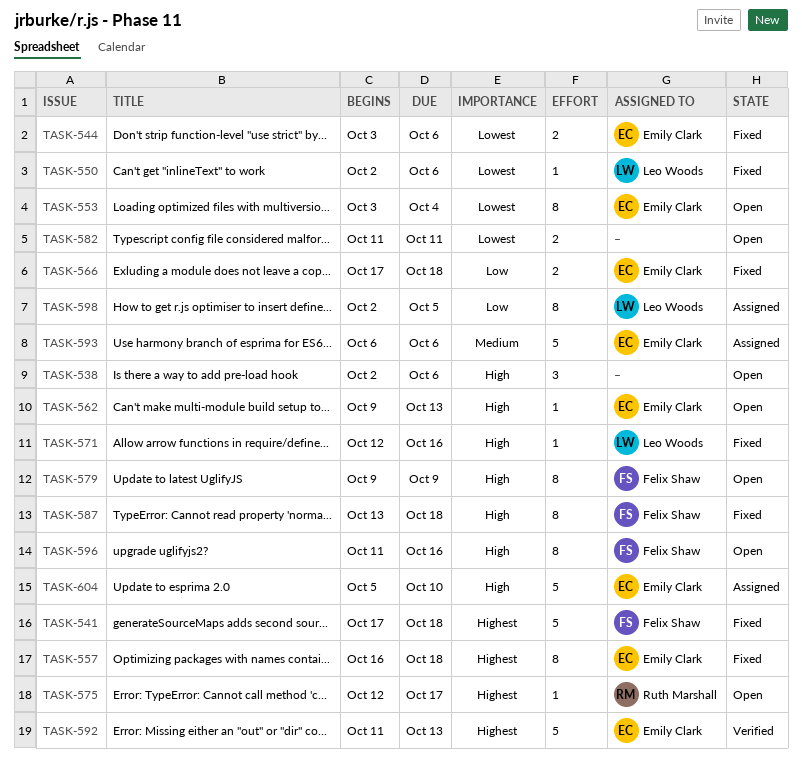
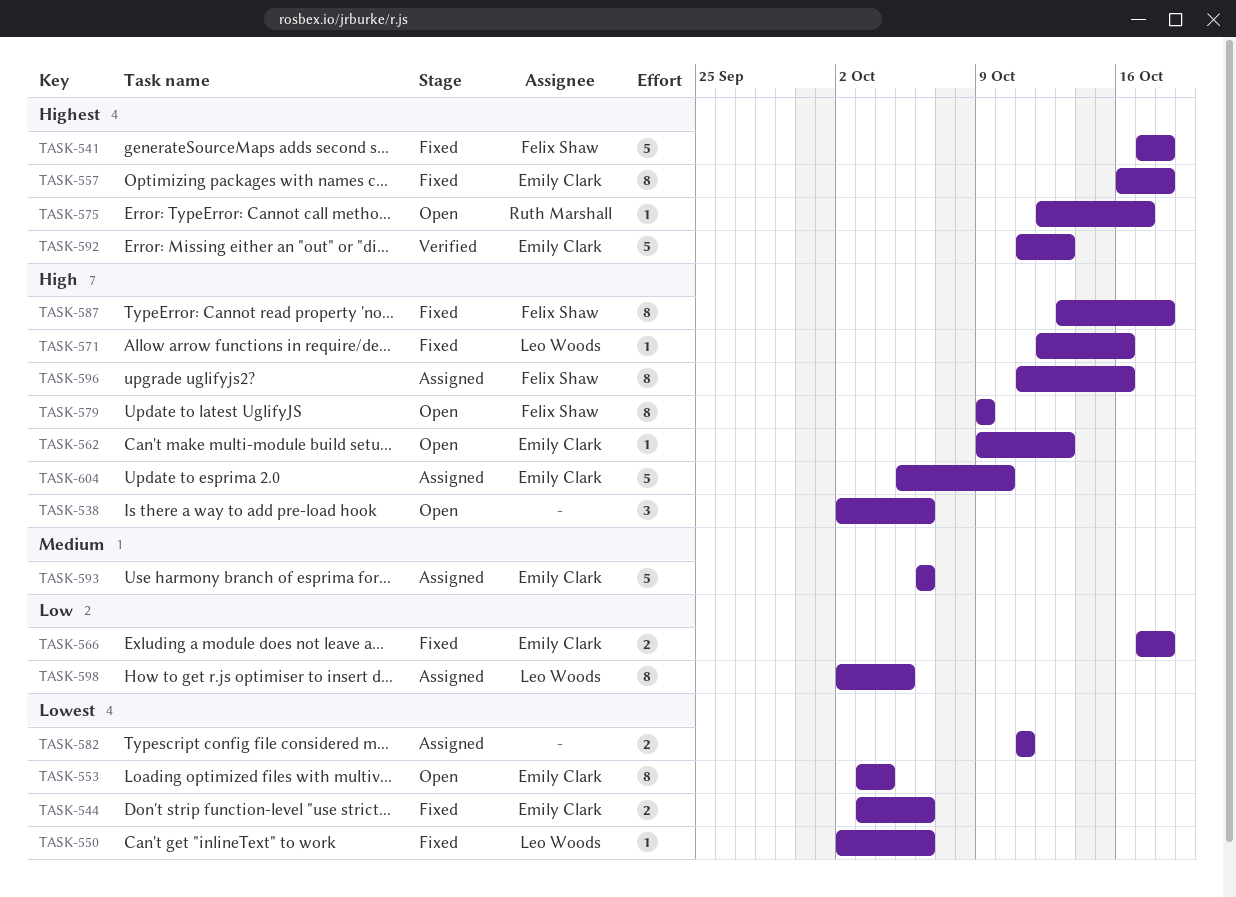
TASK-582, status: Open -> Assigned
TASK-596, status: Open -> Assigned

